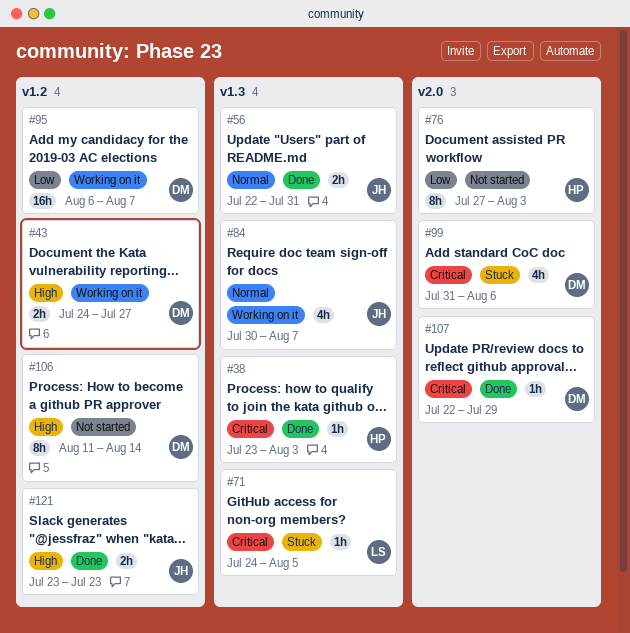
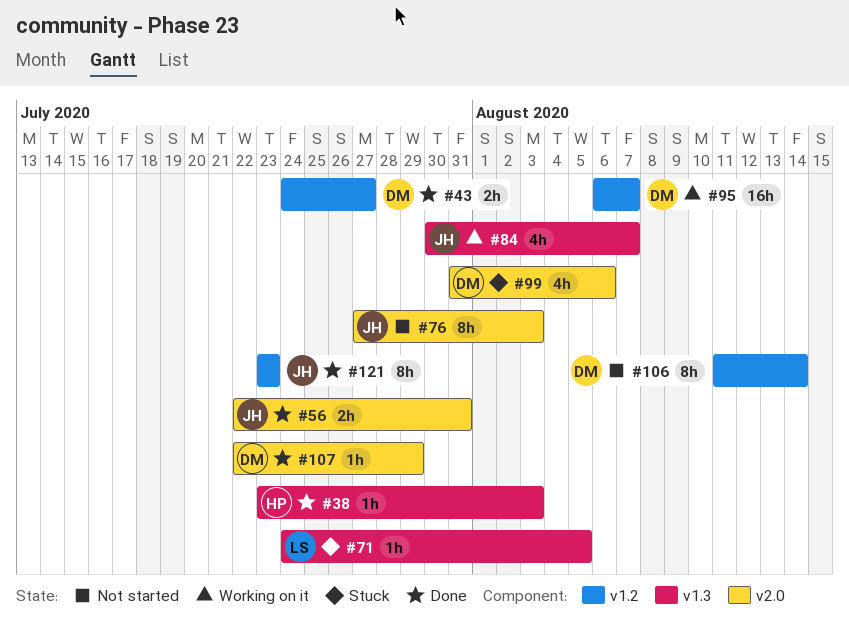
#43, status: Working on it -> Done
#56, label: v1.3 -> v2.0
#76, owner: HP -> JH
#121, estimate: 2h -> 8h

